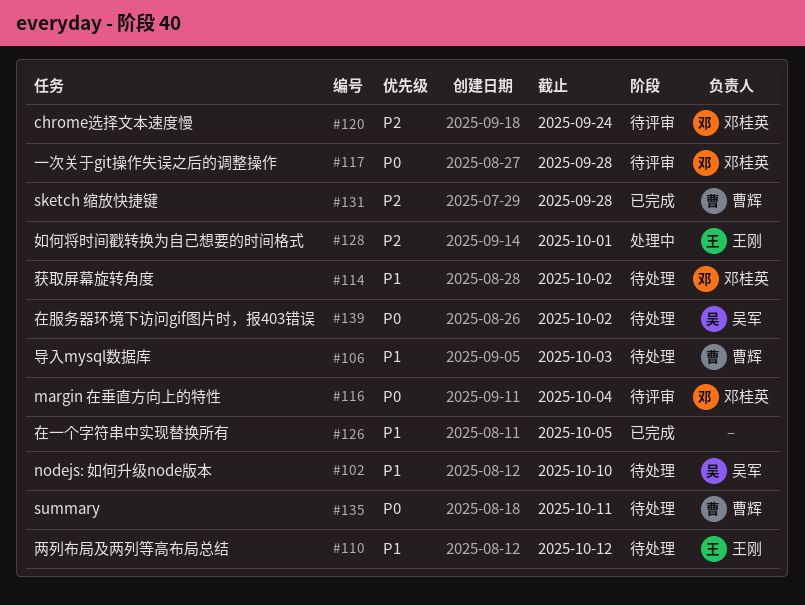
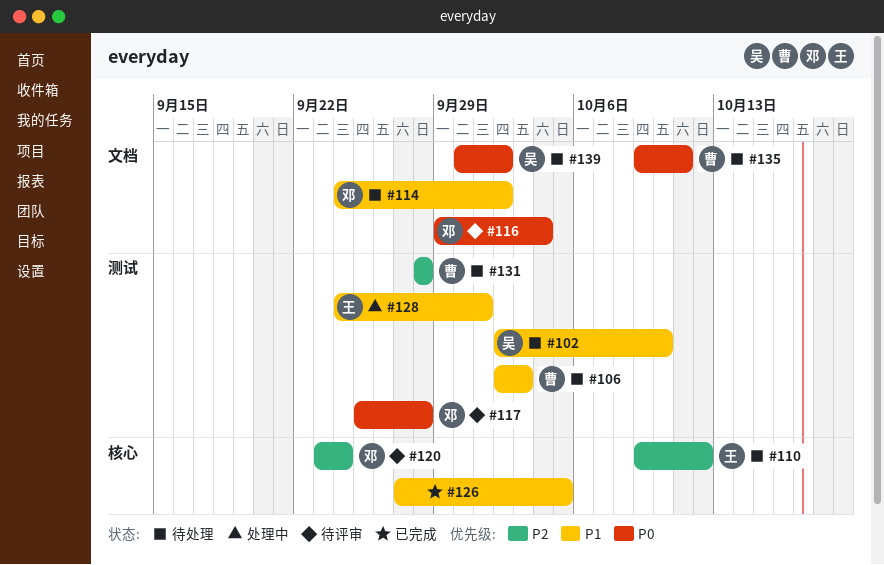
#110, priority: P1 -> P2
#128, priority: P2 -> P1
#131, status: 已完成 -> 待处理

